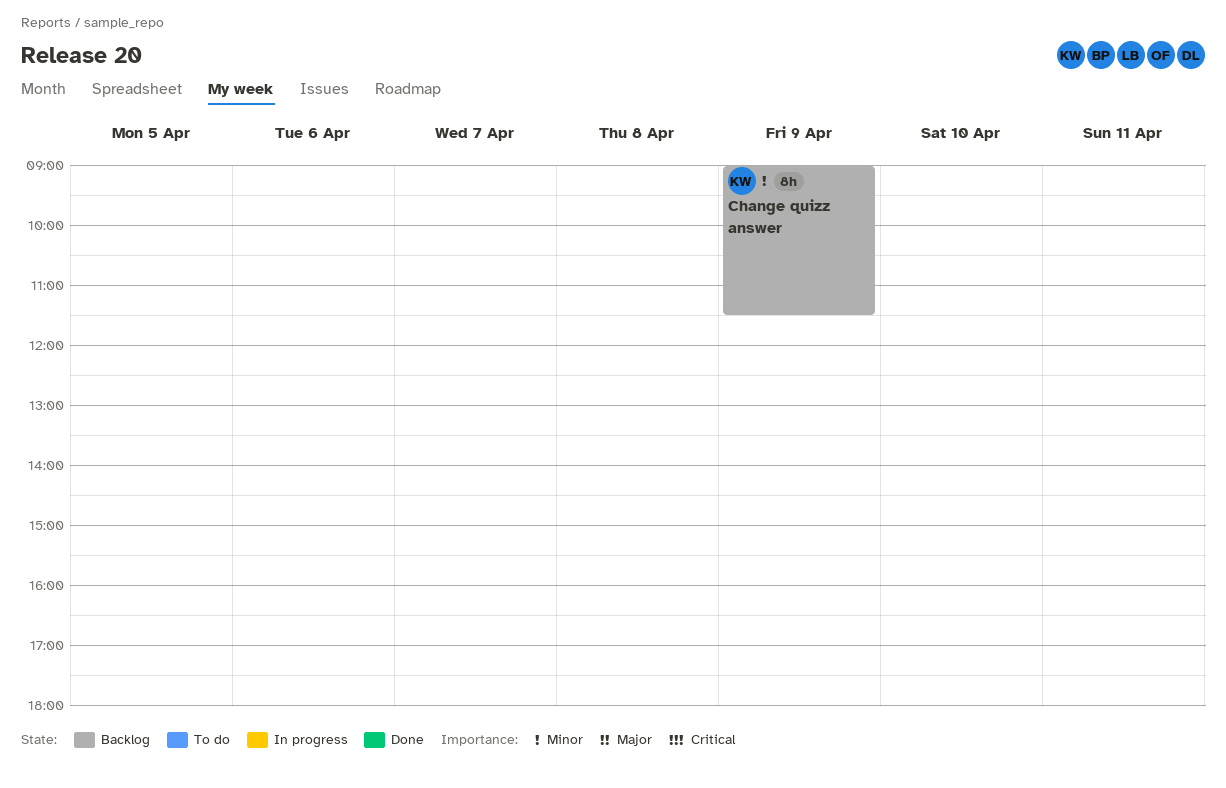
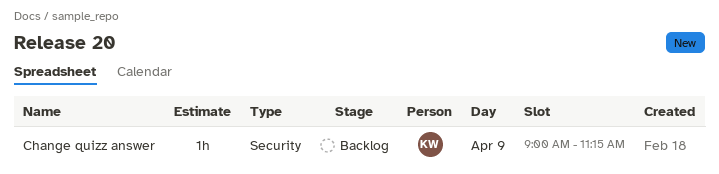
Change quizz answer, estimate: 8h -> 1h
Change quizz answer, ends: 11:30 -> 11:15

